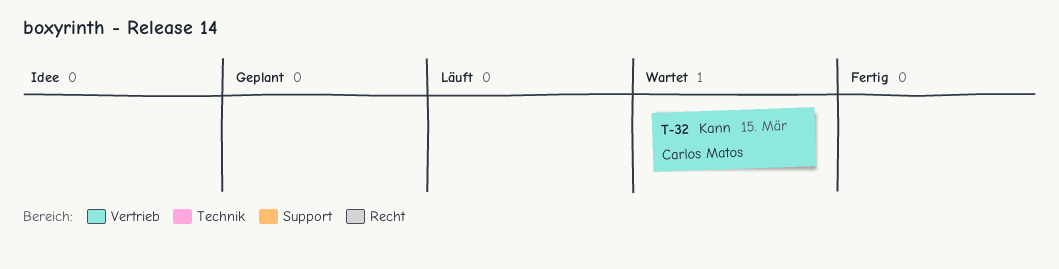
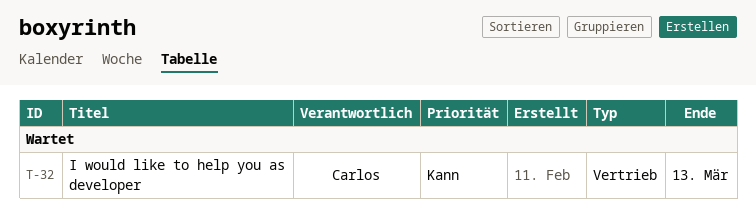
T-32, due: Mar 15 -> Mar 13

